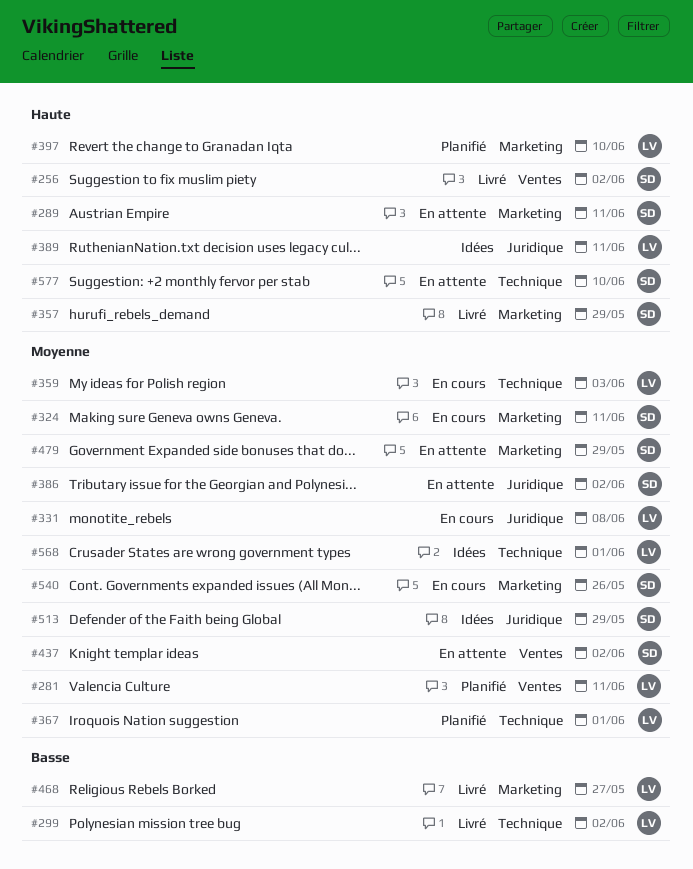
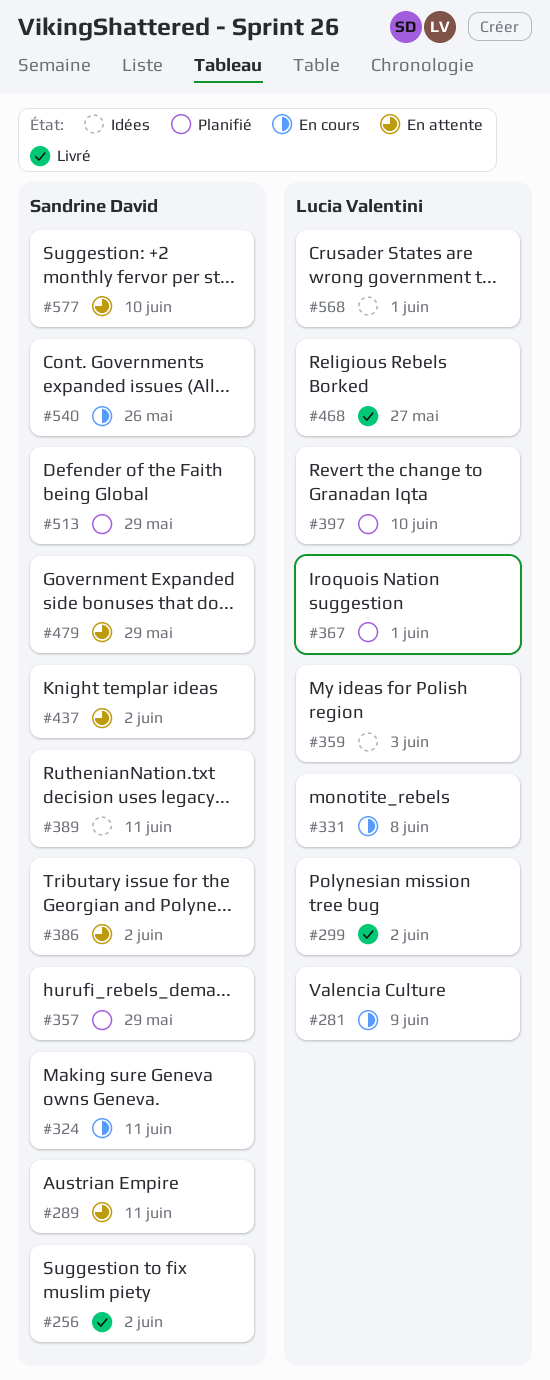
#281, status: Planifié -> En cours
#281, due: Jun 11 -> Jun 9
#357, status: Livré -> Planifié
#359, status: En cours -> Idées
#389, owner: Lucia Valentini -> Sandrine David
#513, status: Idées -> Planifié

